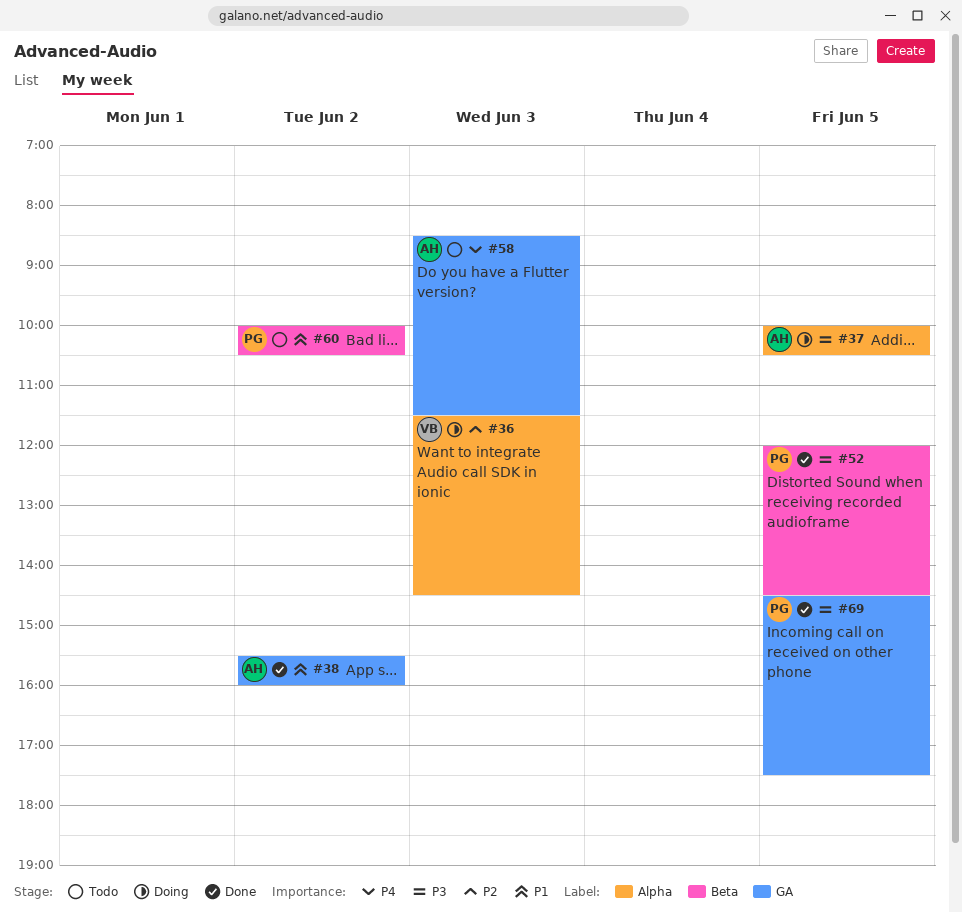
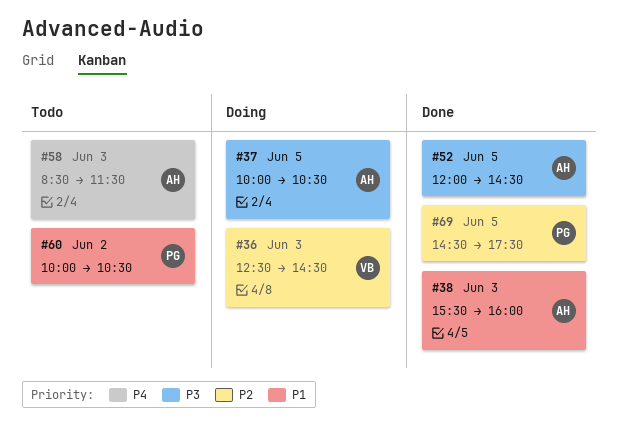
#36, begins: 11:30 -> 12:30
#38, day: Jun 2 -> Jun 3
#52, owner: PG -> AH
#69, priority: P3 -> P2

